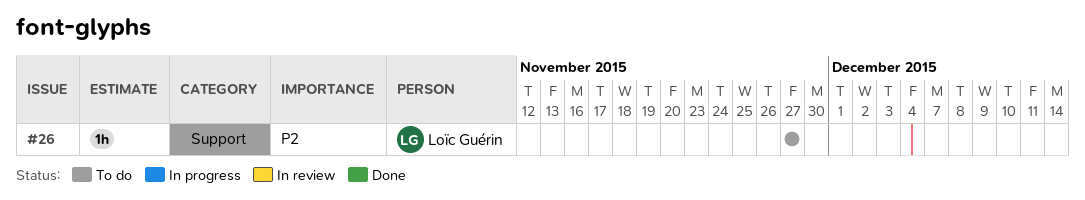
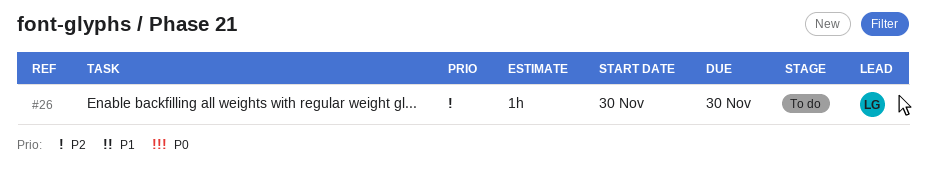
#26, start: Nov 27 -> Nov 30
#26, due: Nov 27 -> Nov 30

